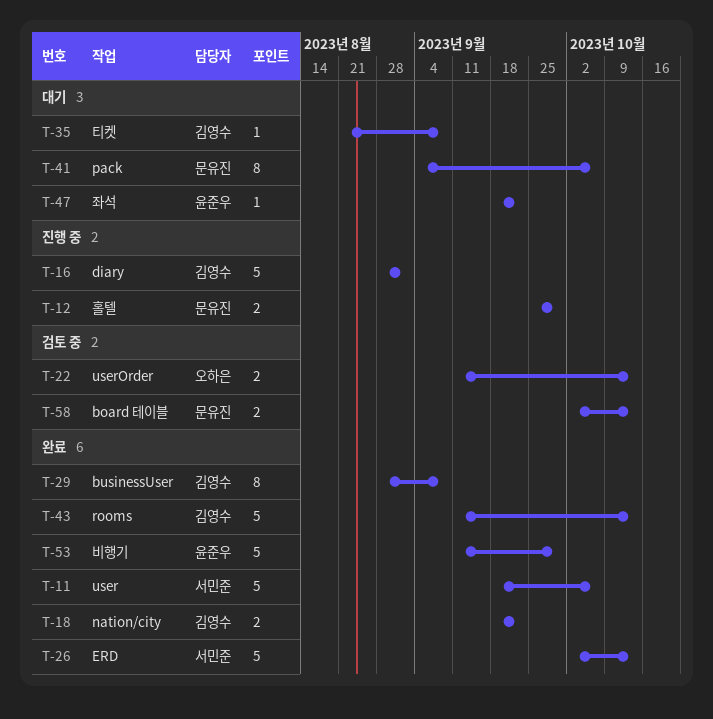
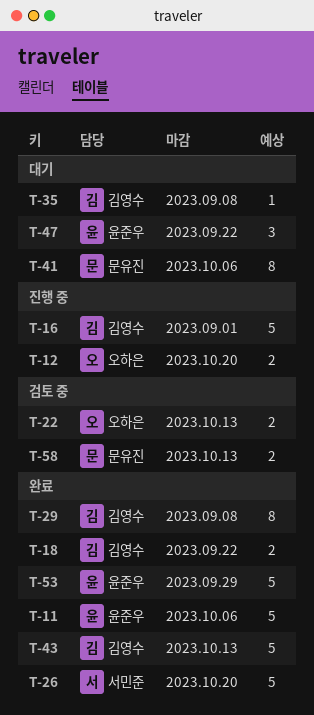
T-11, owner: 서민준 -> 윤준우
T-12, owner: 문유진 -> 오하은
T-12, due: Sep 29 -> Oct 20
T-26, due: Oct 13 -> Oct 20
T-47, estimate: 1 -> 3

